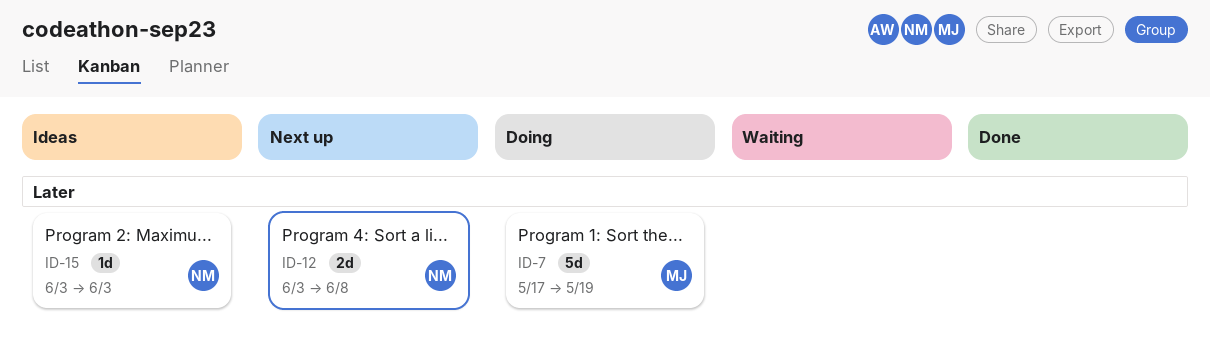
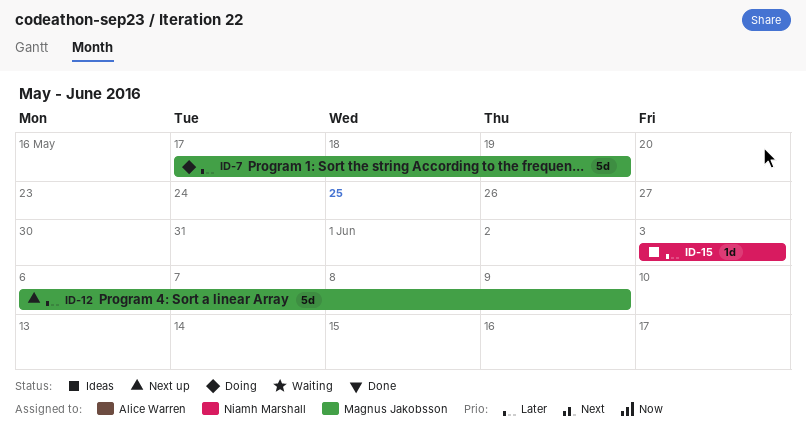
ID-12, owner: Niamh Marshall -> Magnus Jakobsson
ID-12, estimate: 2d -> 5d
ID-12, start: Jun 3 -> Jun 6
ID-12, due: Jun 8 -> Jun 9

